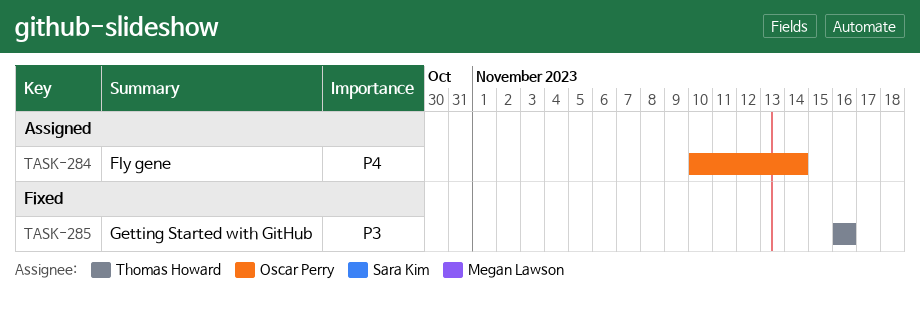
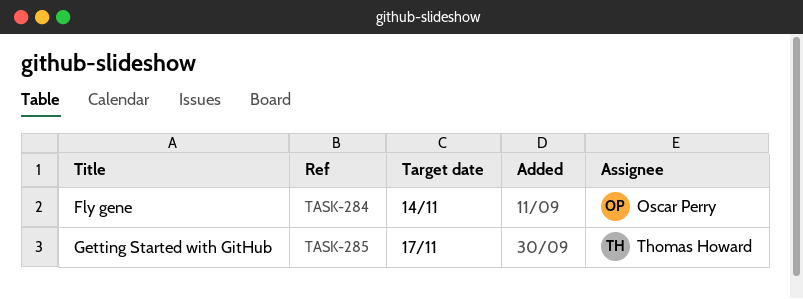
TASK-285, due: Nov 16 -> Nov 17

